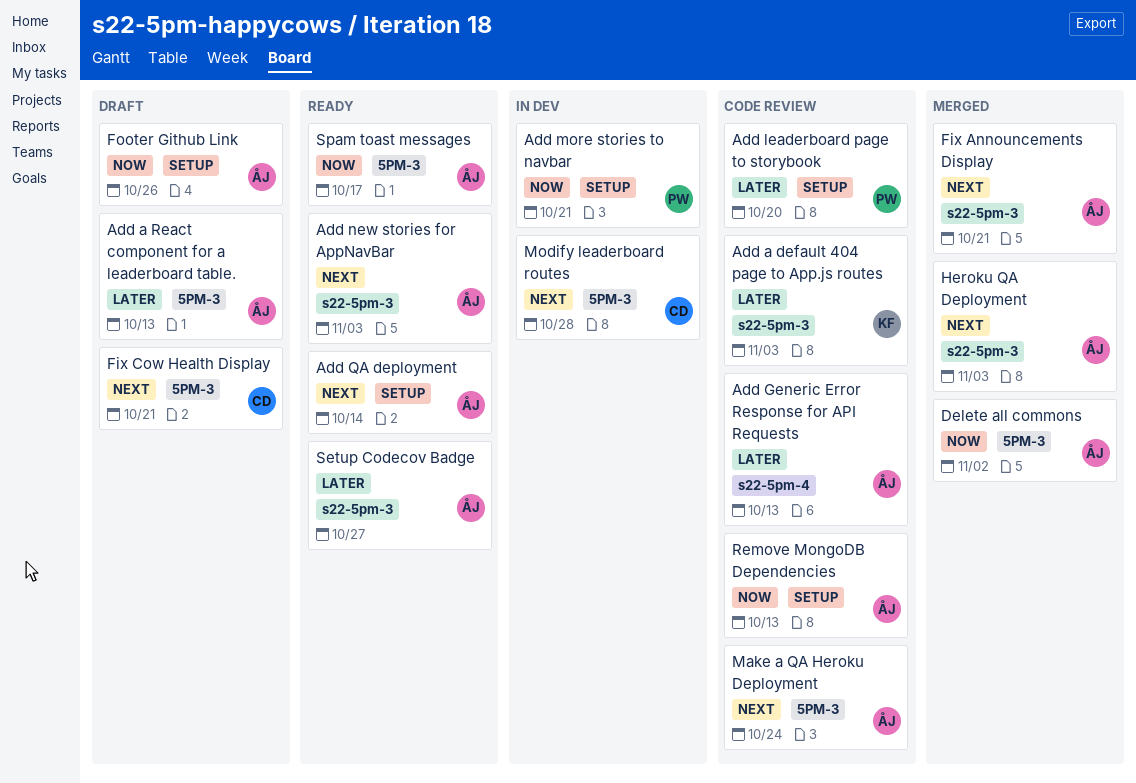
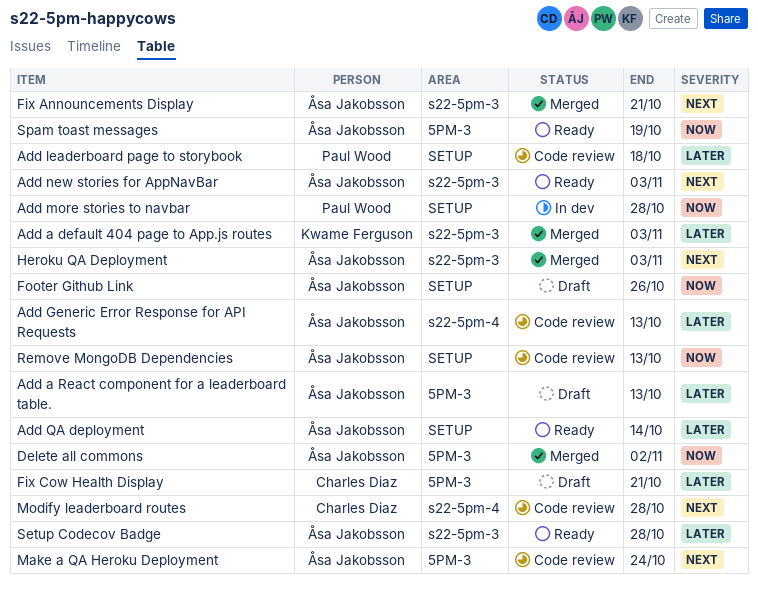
Add a default 404 page to App.js routes, status: Code review -> Merged
Add leaderboard page to storybook, due: Oct 20 -> Oct 18
Add more stories to navbar, due: Oct 21 -> Oct 28
Add QA deployment, priority: Next -> Later
Fix Cow Health Display, priority: Next -> Later
Modify leaderboard routes, status: In dev -> Code review
Modify leaderboard routes, label: 5PM-3 -> s22-5pm-4
Setup Codecov Badge, due: Oct 27 -> Oct 28
Spam toast messages, due: Oct 17 -> Oct 19

